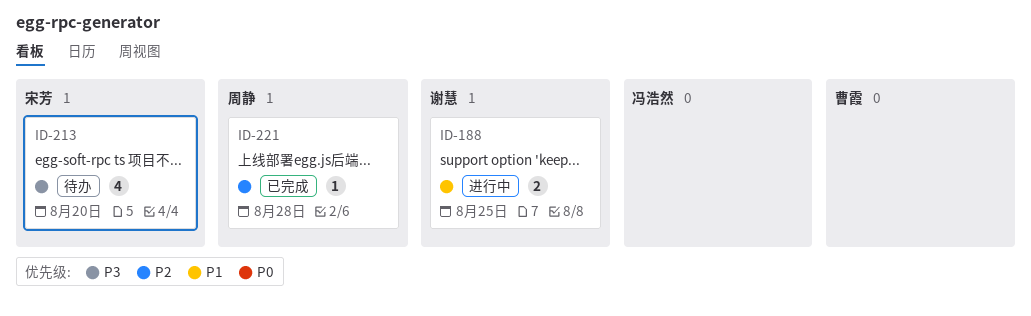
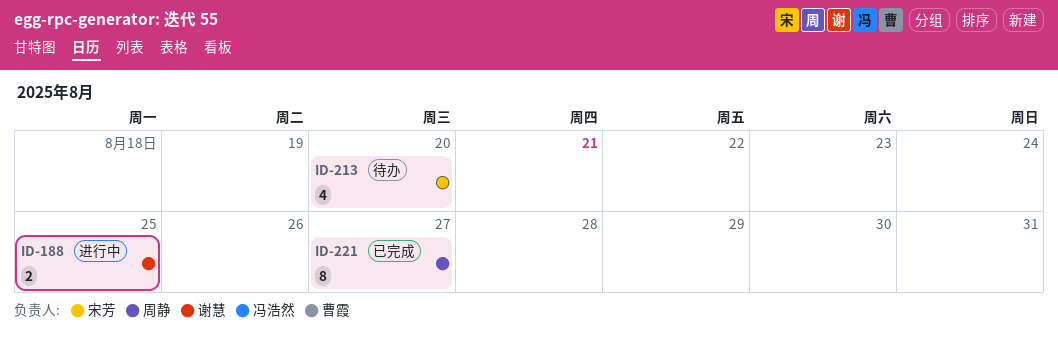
ID-221, estimate: 1 -> 8
ID-221, due: Aug 28 -> Aug 27

